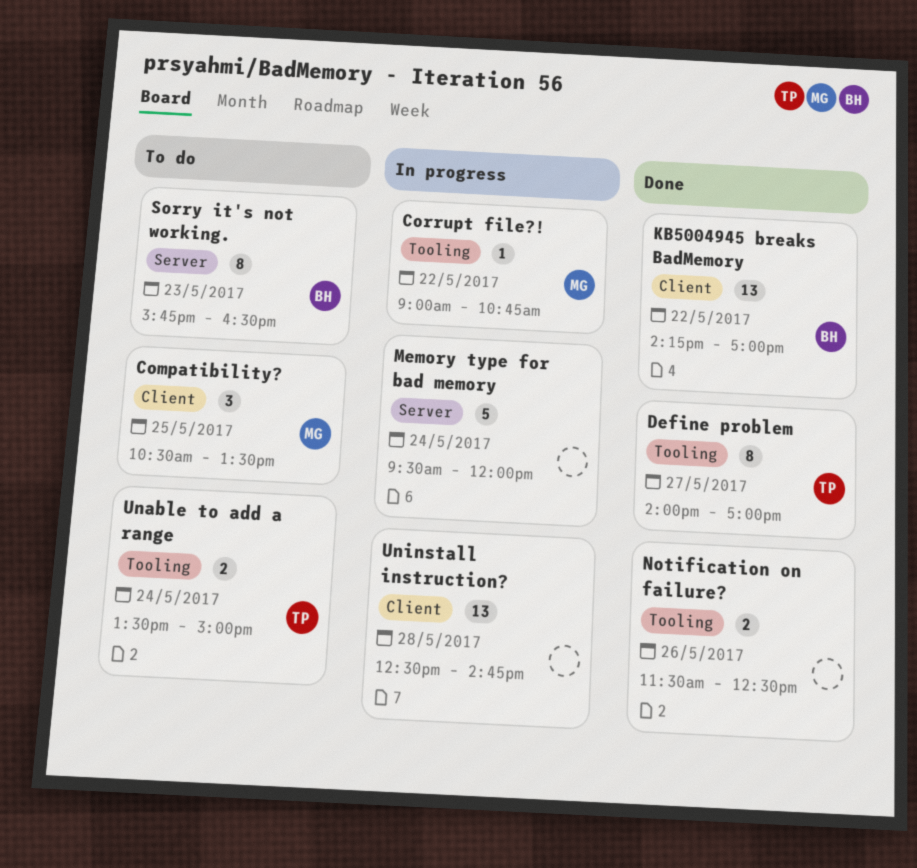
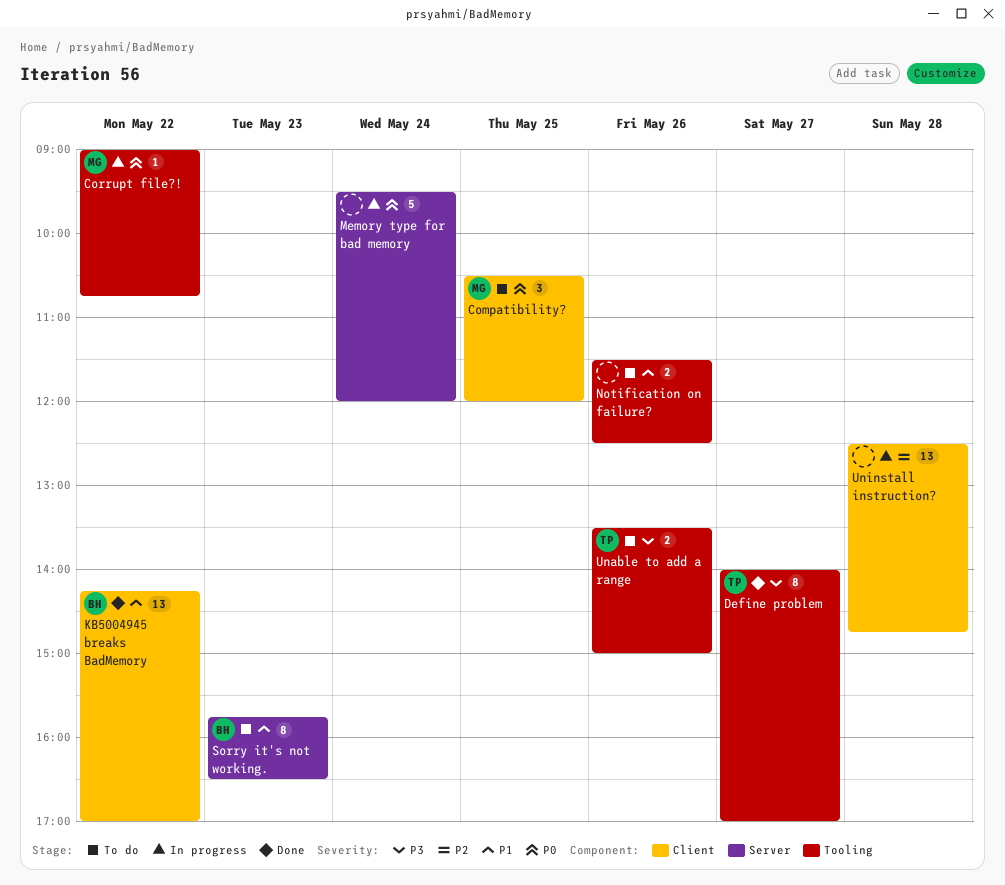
Compatibility?, ends: 13:30 -> 12:00
Notification on failure?, status: Done -> To do
Unable to add a range, day: May 24 -> May 26

